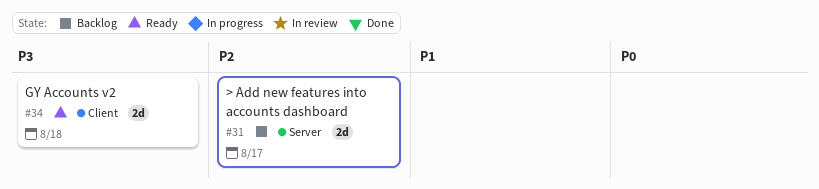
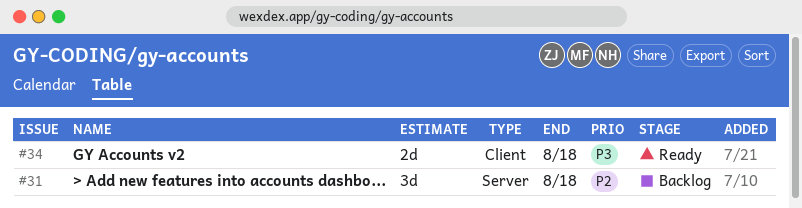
#31, estimate: 2d -> 3d
#31, due: Aug 17 -> Aug 18

